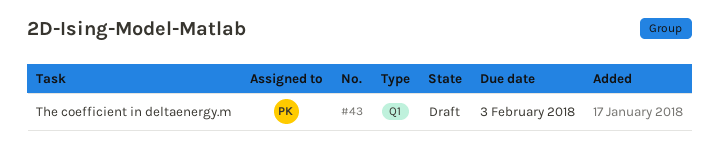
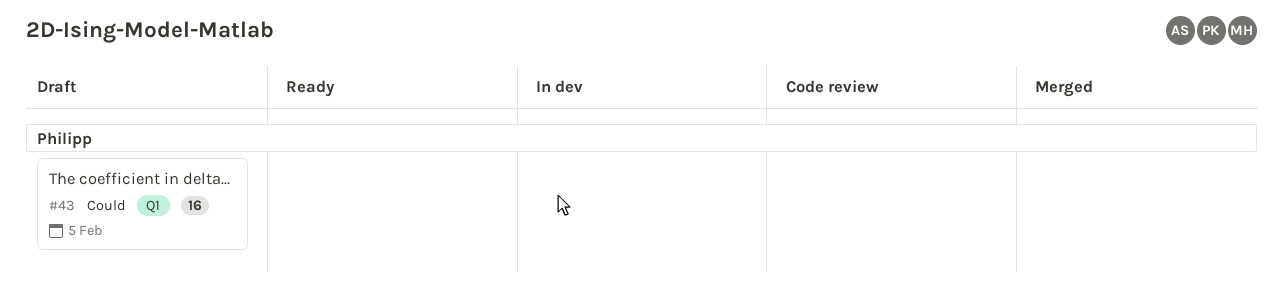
#43, due: Feb 3 -> Feb 5

